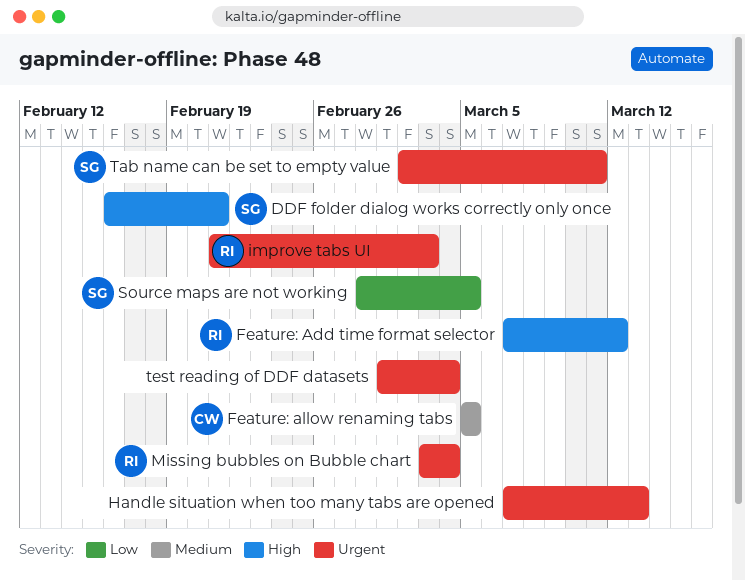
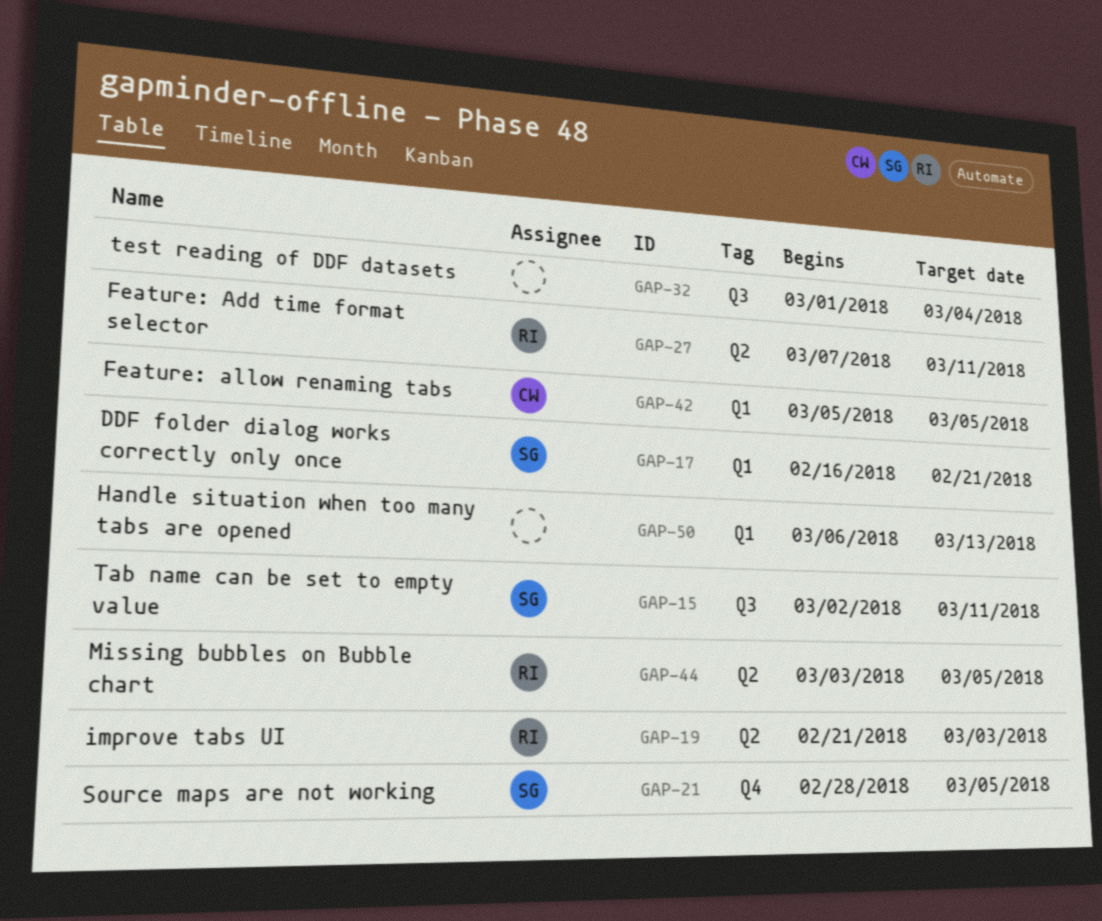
Feature: Add time format selector, due: Mar 12 -> Mar 11
Handle situation when too many tabs are opened, start: Mar 7 -> Mar 6
Missing bubbles on Bubble chart, due: Mar 4 -> Mar 5

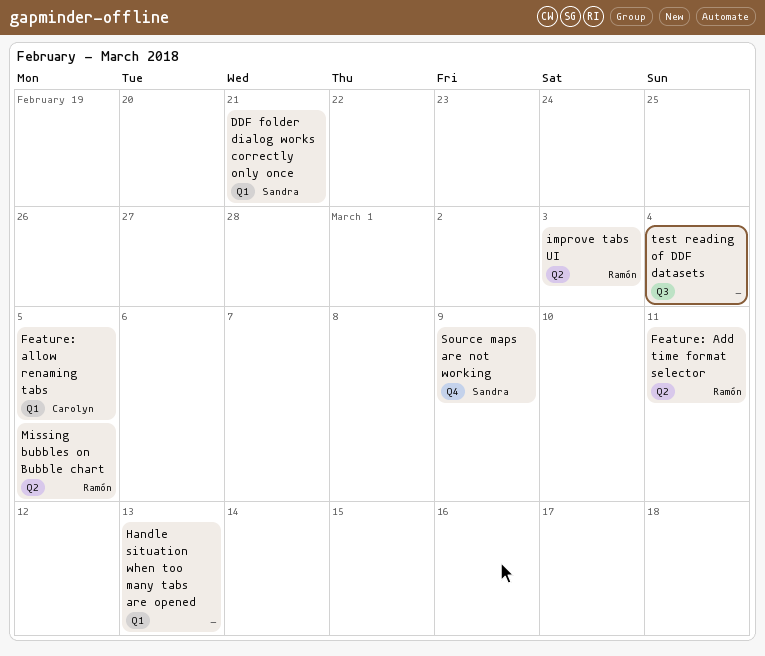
Source maps are not working, due: Mar 5 -> Mar 9
Tab name can be set to empty value: present -> none

